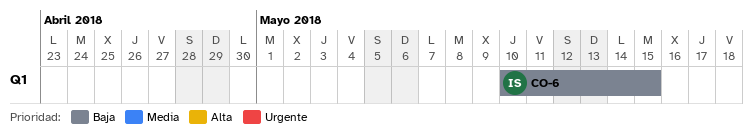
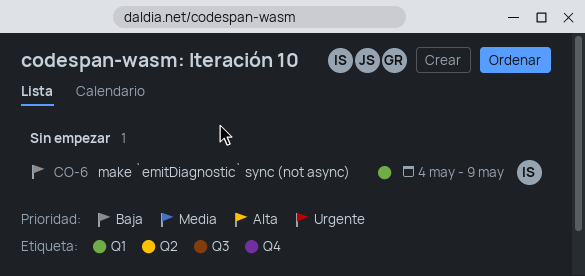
CO-6, start: May 10 -> May 4
CO-6, due: May 15 -> May 9

